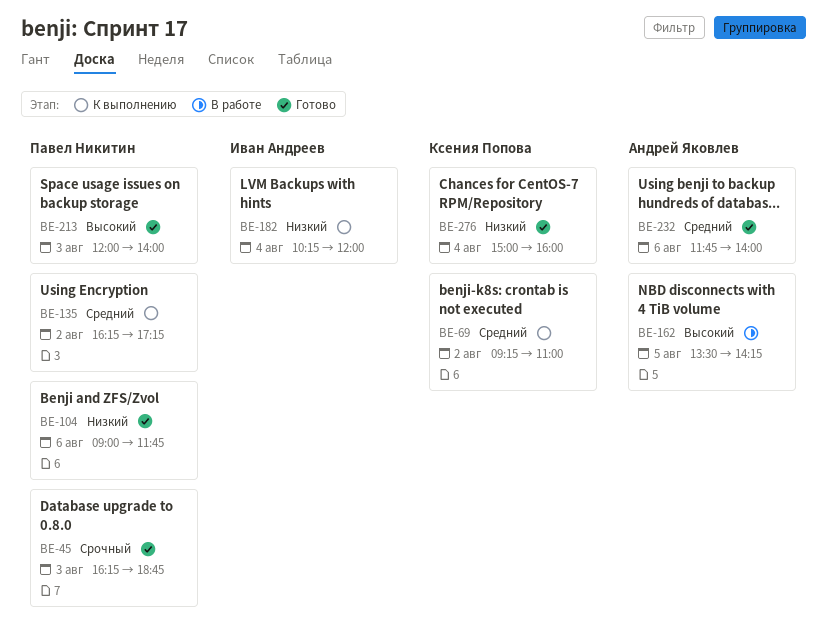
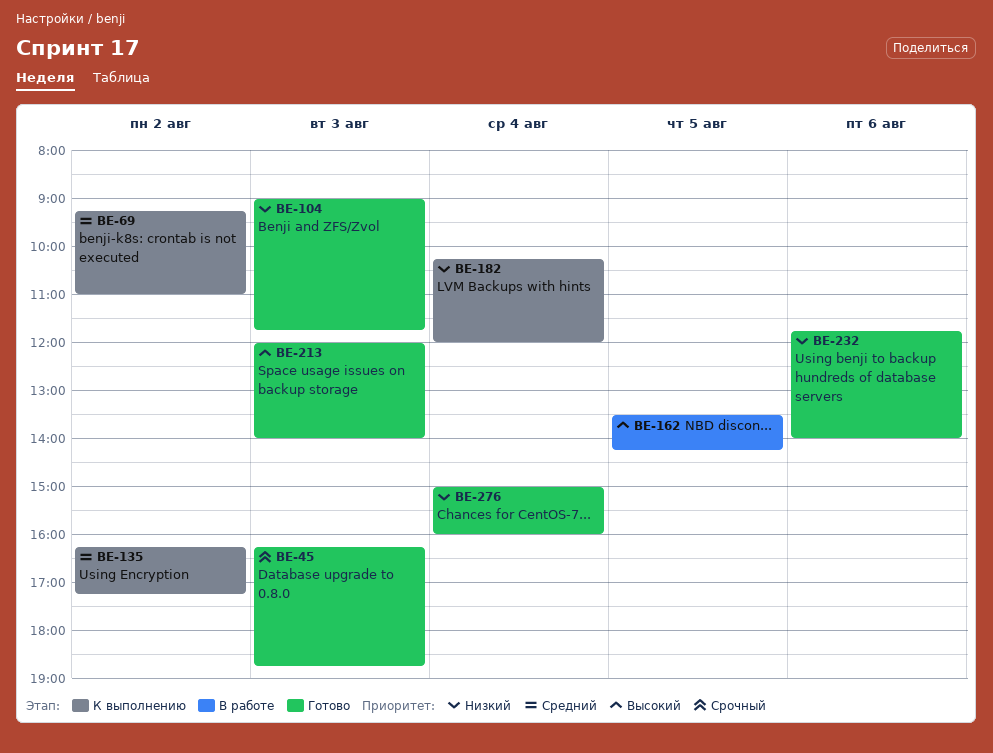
BE-104, day: Aug 6 -> Aug 3
BE-232, priority: Средний -> Низкий

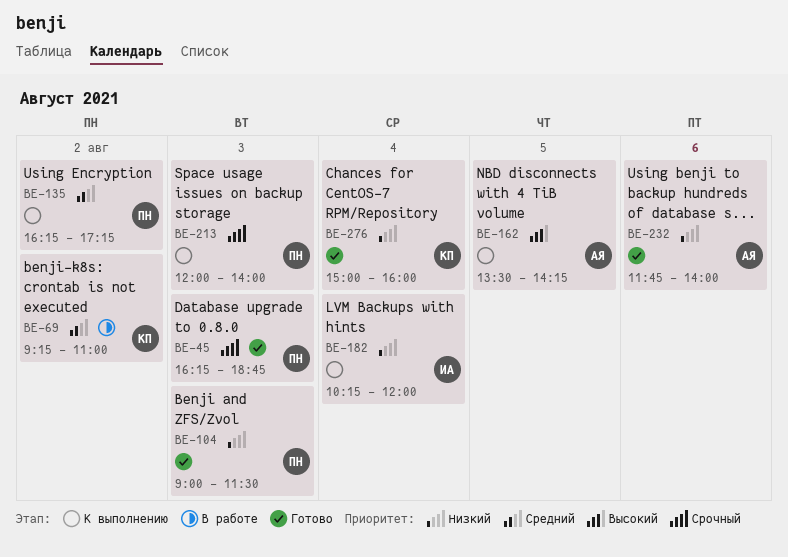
BE-69, status: К выполнению -> В работе
BE-104, ends: 11:45 -> 11:30
BE-162, status: В работе -> К выполнению
BE-213, status: Готово -> К выполнению
BE-213, priority: Высокий -> Срочный

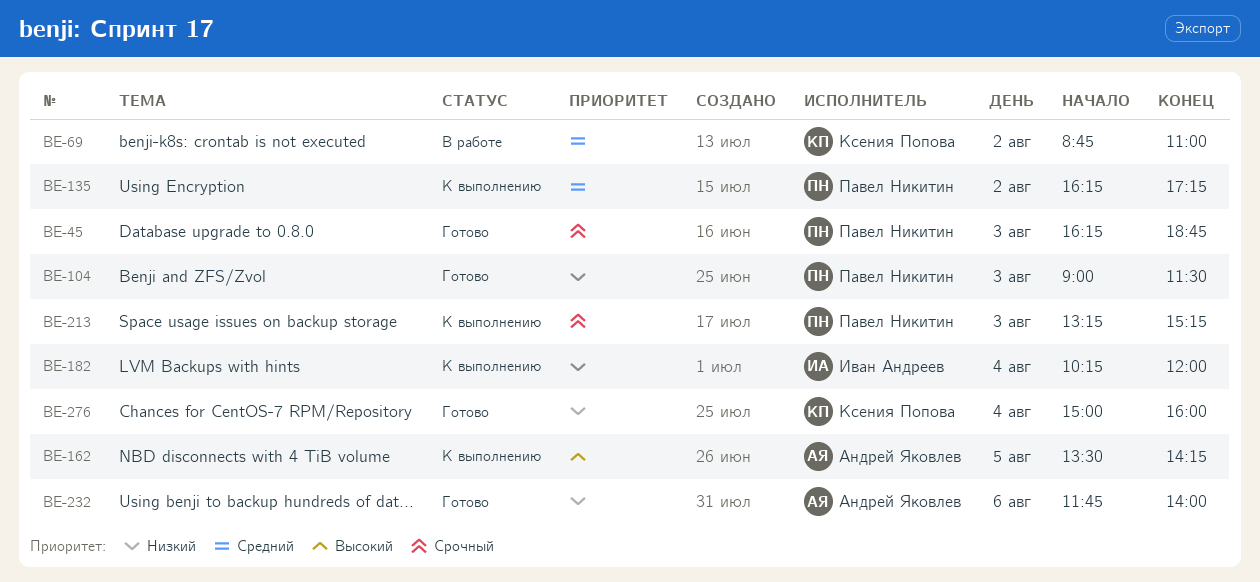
BE-69, begins: 09:15 -> 08:45
BE-213, begins: 12:00 -> 13:15
BE-213, ends: 14:00 -> 15:15

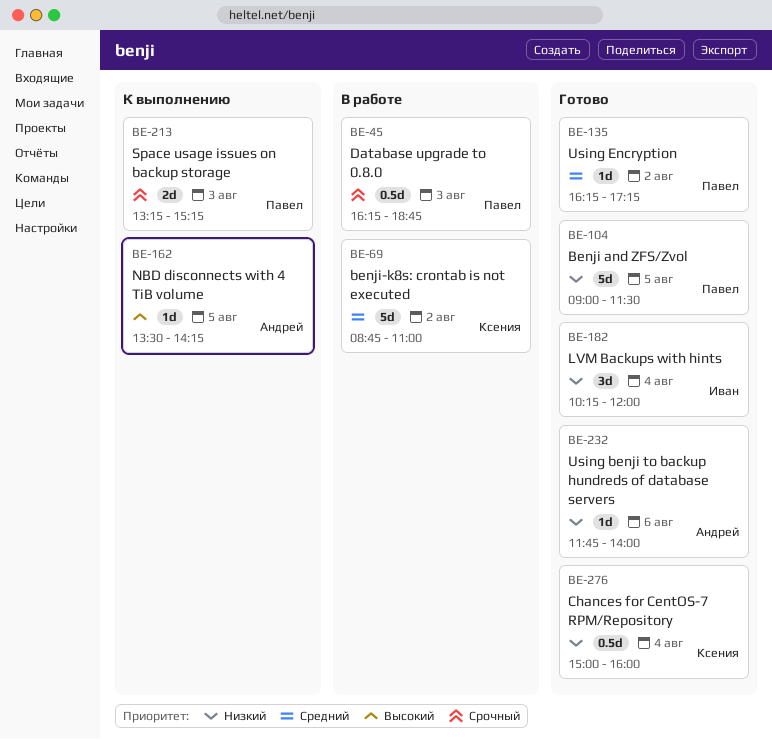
BE-45, status: Готово -> В работе
BE-104, day: Aug 3 -> Aug 5
BE-135, status: К выполнению -> Готово
BE-182, status: К выполнению -> Готово

